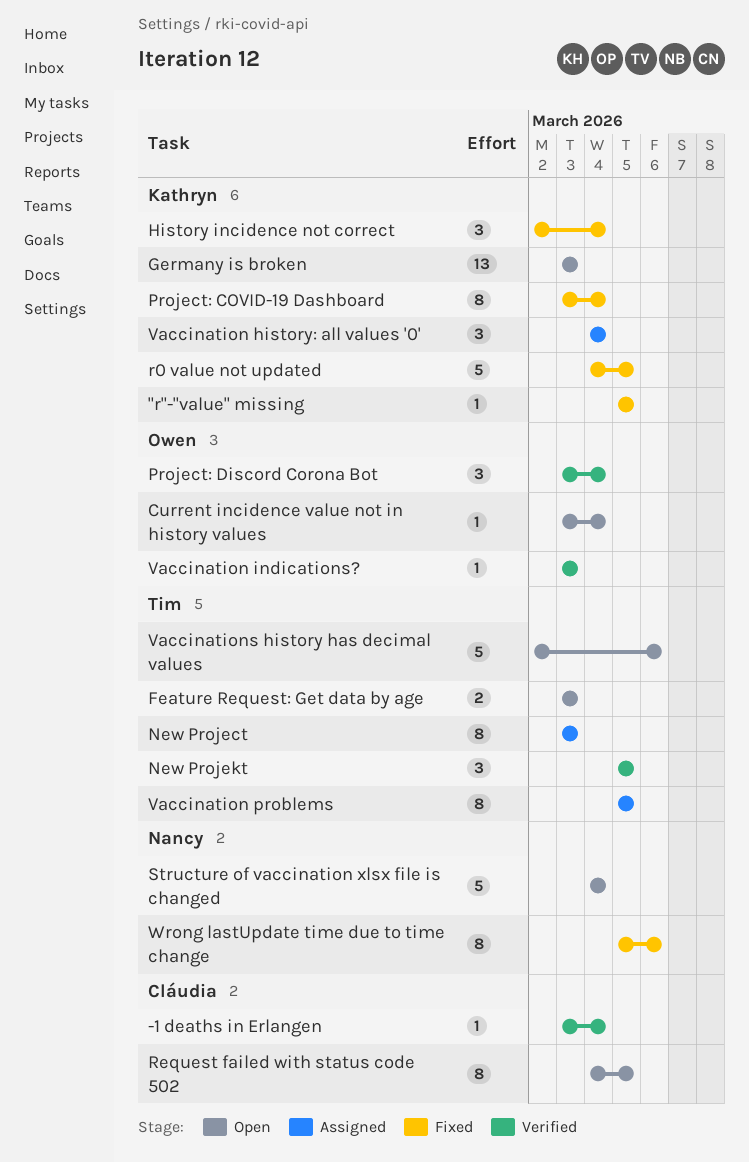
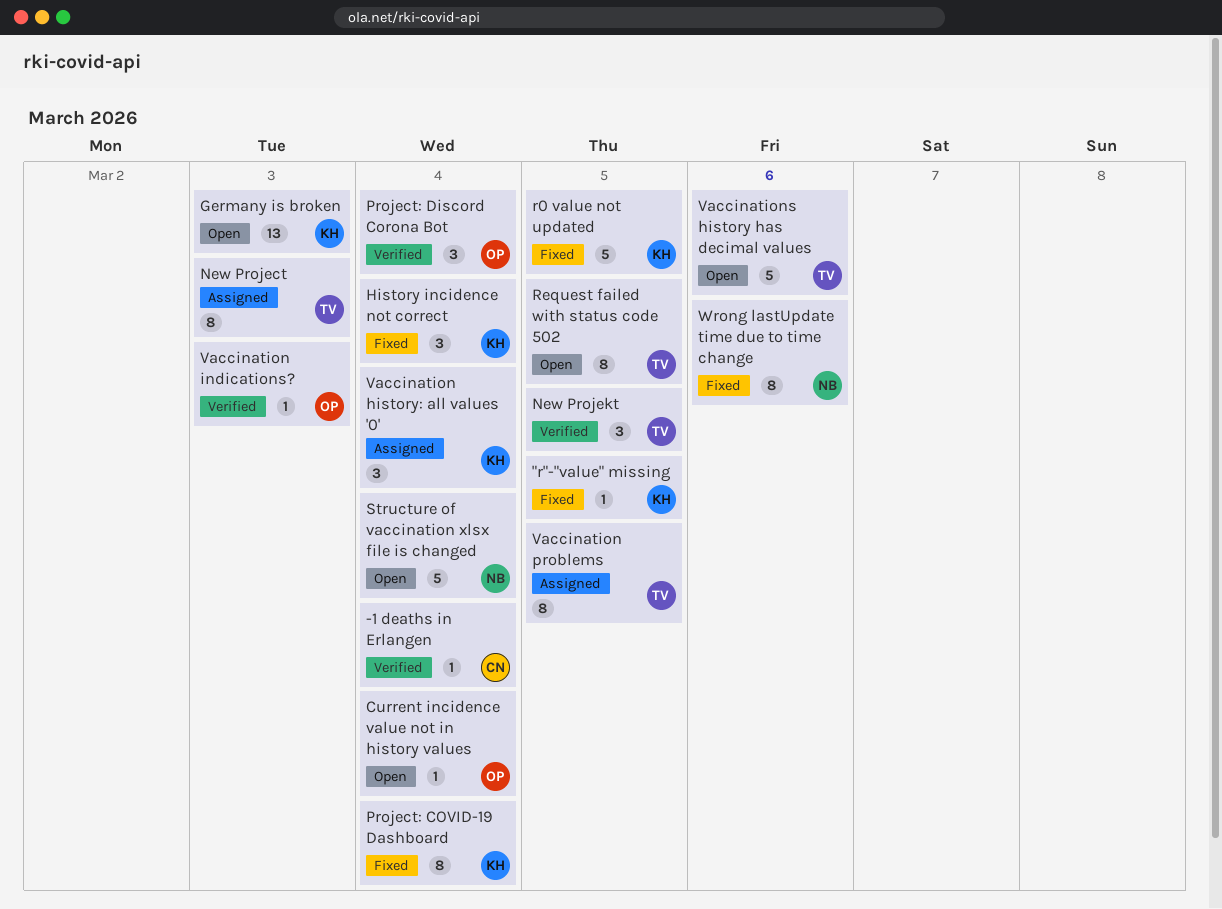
Feature Request: Get data by age: present -> none
Request failed with status code 502, owner: Cláudia -> Tim

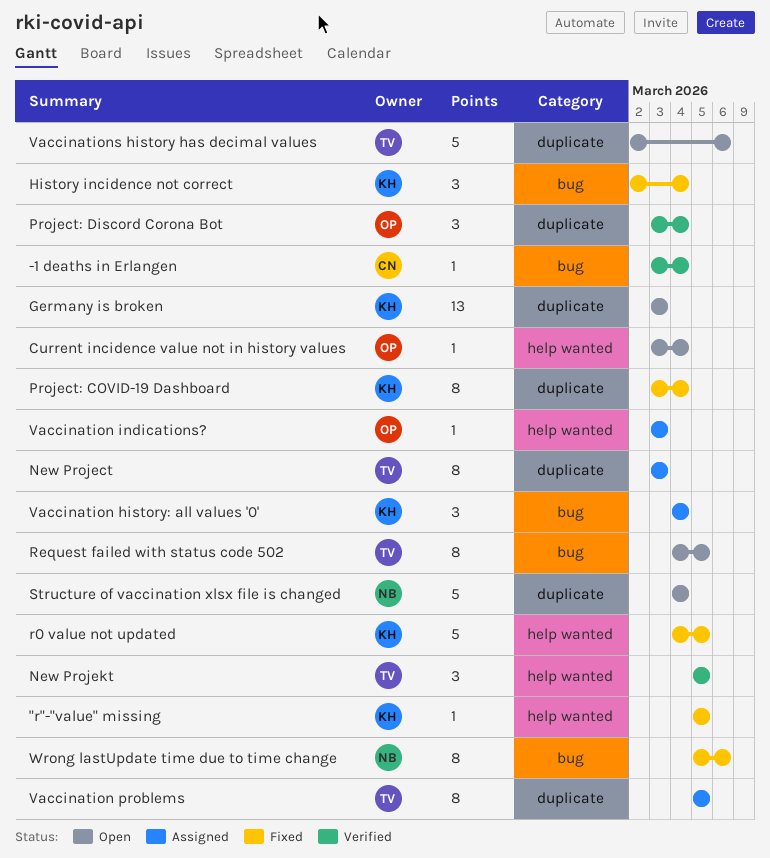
Vaccination indications?, status: Verified -> Assigned

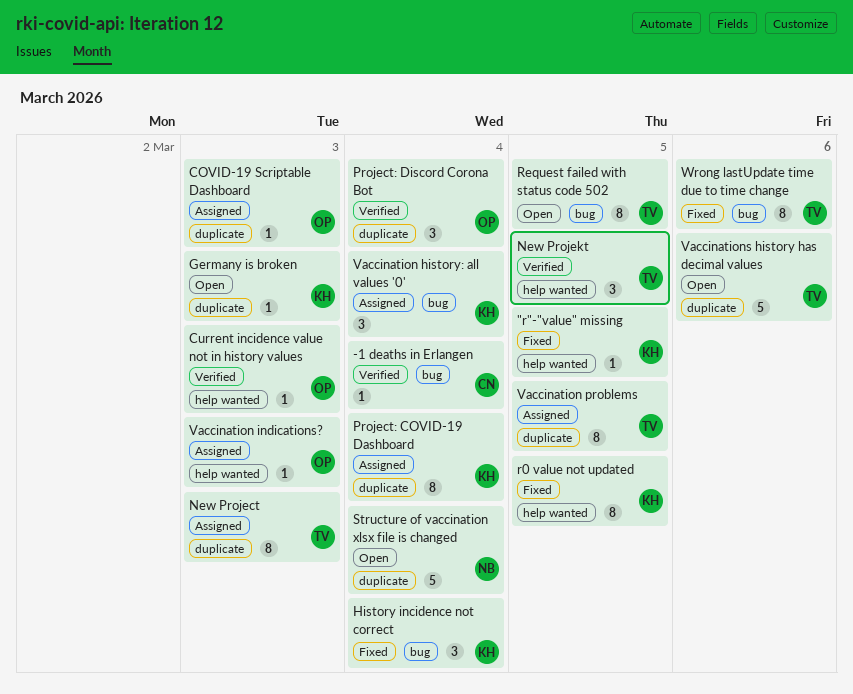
COVID-19 Scriptable Dashboard: none -> present
Current incidence value not in history values, status: Open -> Verified
Current incidence value not in history values, due: Mar 4 -> Mar 3
Germany is broken, estimate: 13 -> 1
Project: COVID-19 Dashboard, status: Fixed -> Assigned
r0 value not updated, estimate: 5 -> 8
Wrong lastUpdate time due to time change, owner: NB -> TV

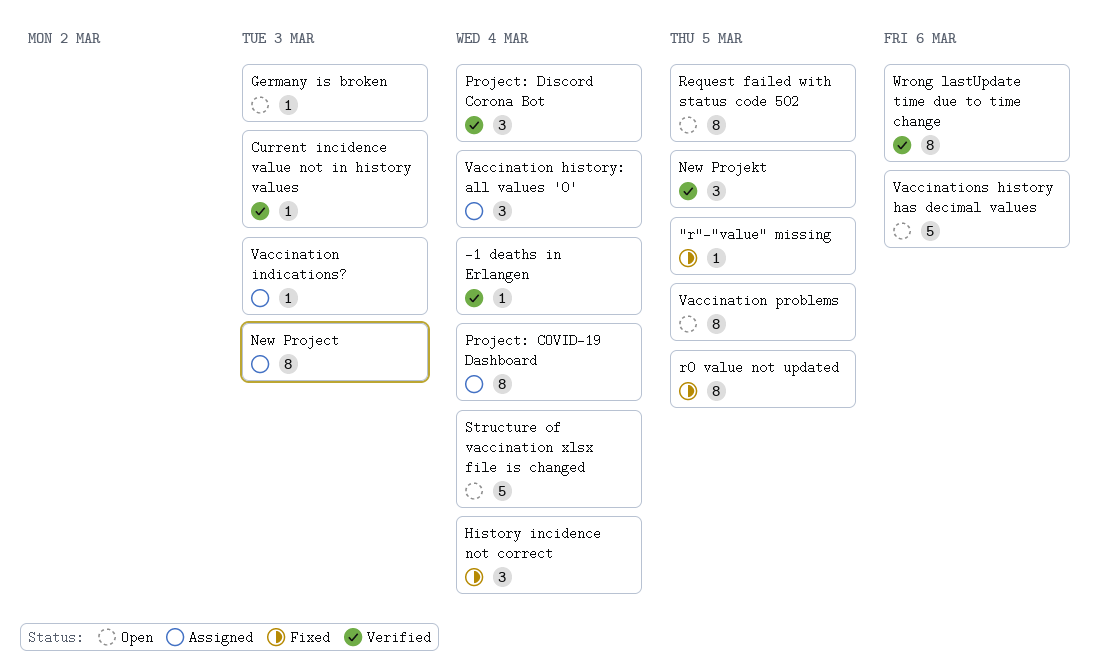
COVID-19 Scriptable Dashboard: present -> none
Vaccination problems, status: Assigned -> Open
Wrong lastUpdate time due to time change, status: Fixed -> Verified

